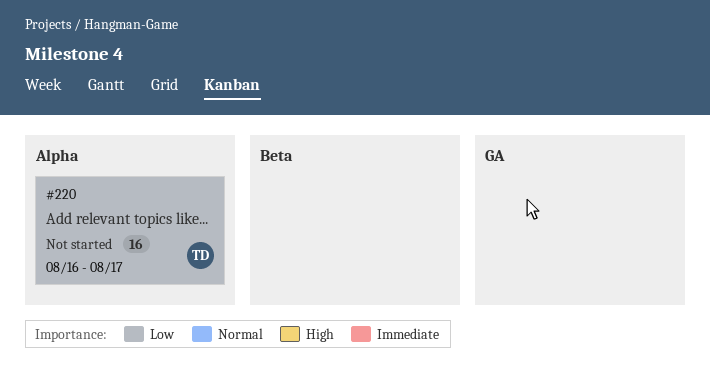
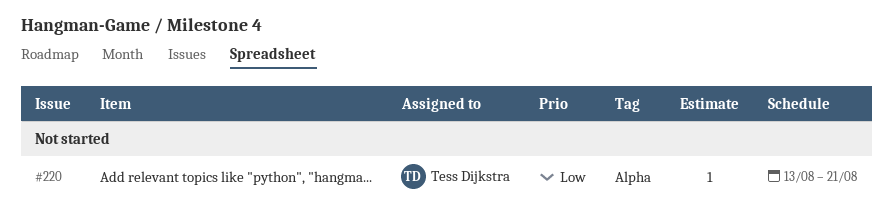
#220, estimate: 16 -> 1
#220, start: Aug 16 -> Aug 13
#220, due: Aug 17 -> Aug 21

